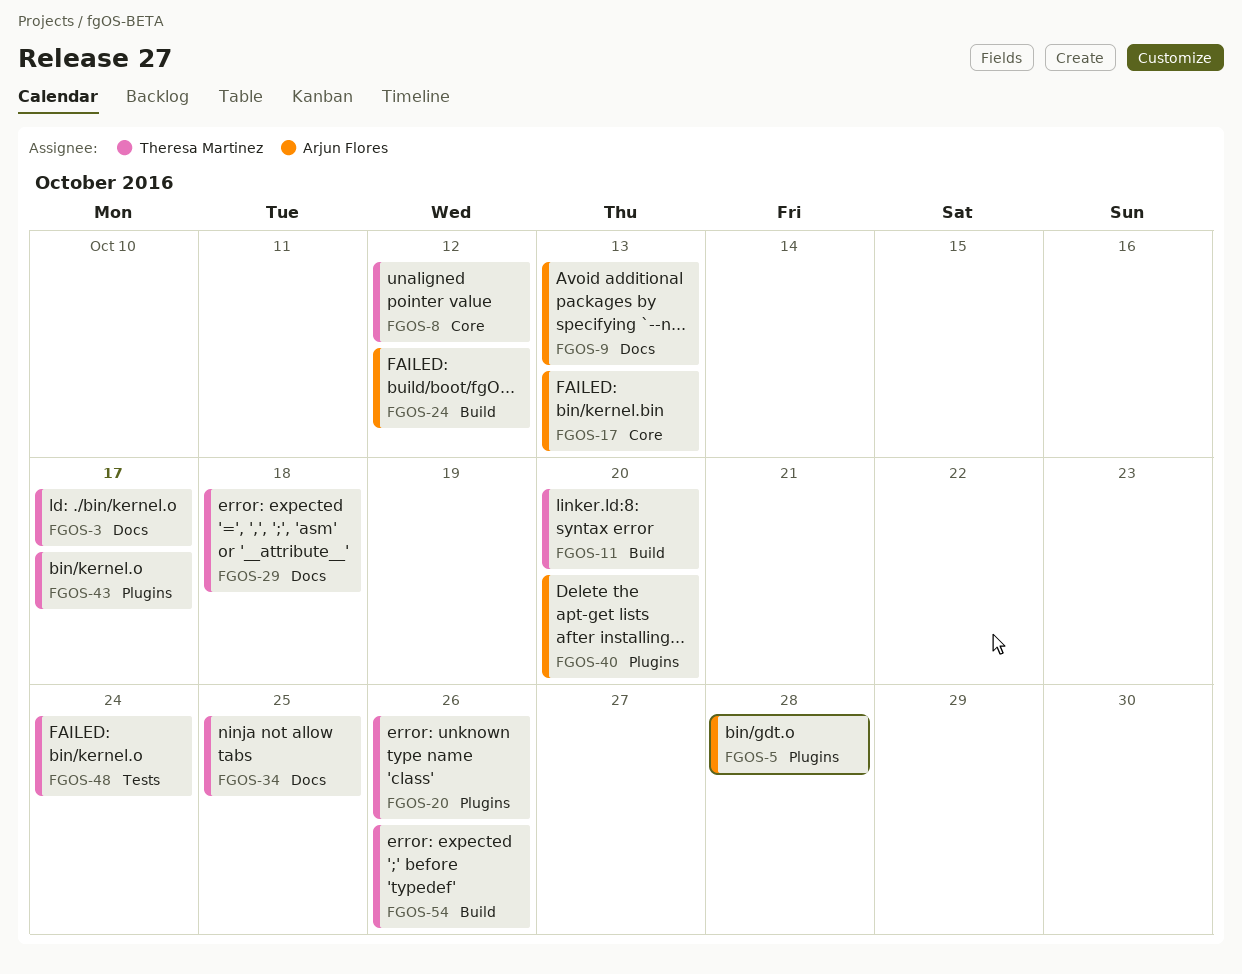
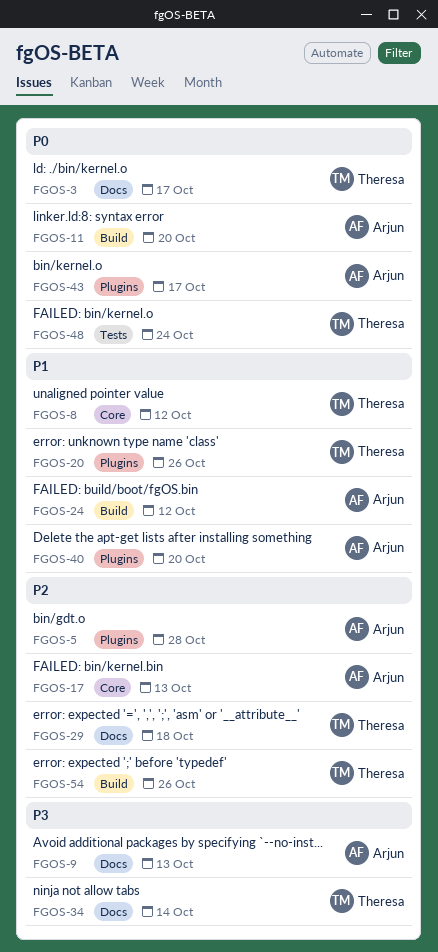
FGOS-11, owner: Theresa Martinez -> Arjun Flores
FGOS-34, due: Oct 25 -> Oct 14
FGOS-43, owner: Theresa Martinez -> Arjun Flores

